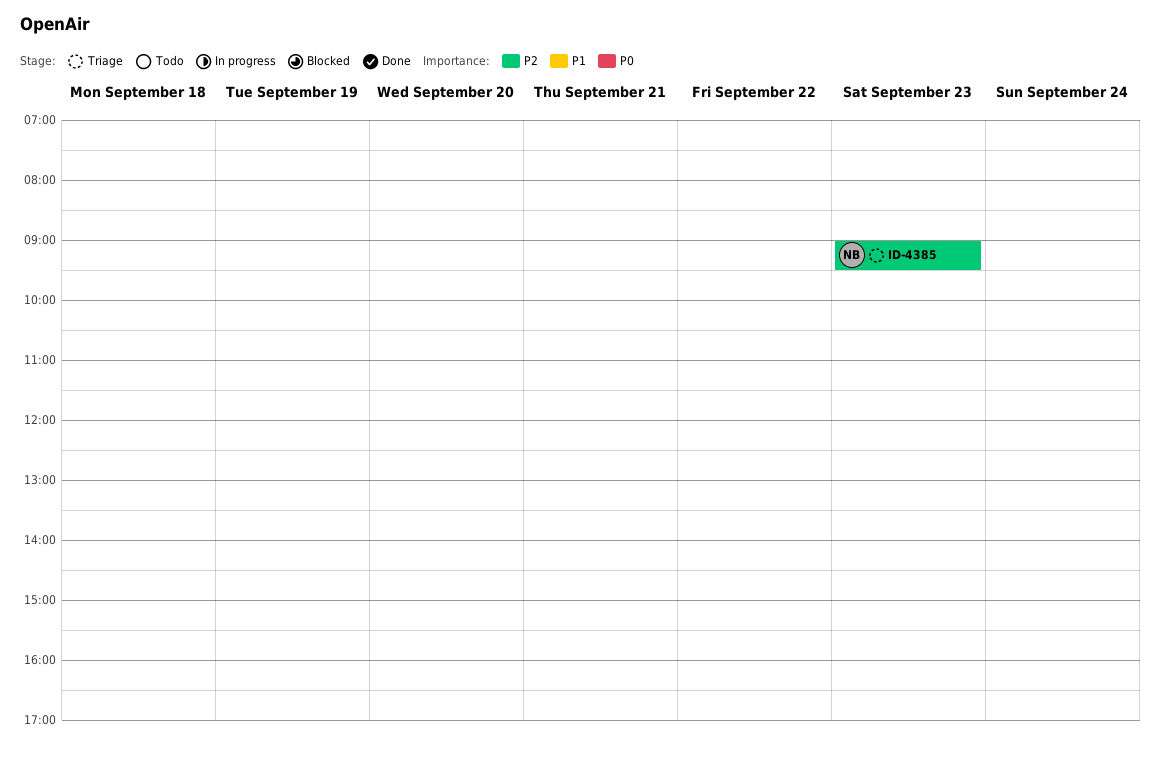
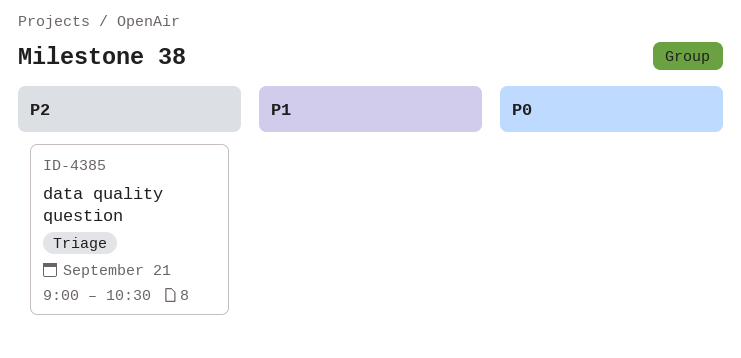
ID-4385, day: Sep 23 -> Sep 21
ID-4385, ends: 09:30 -> 10:30

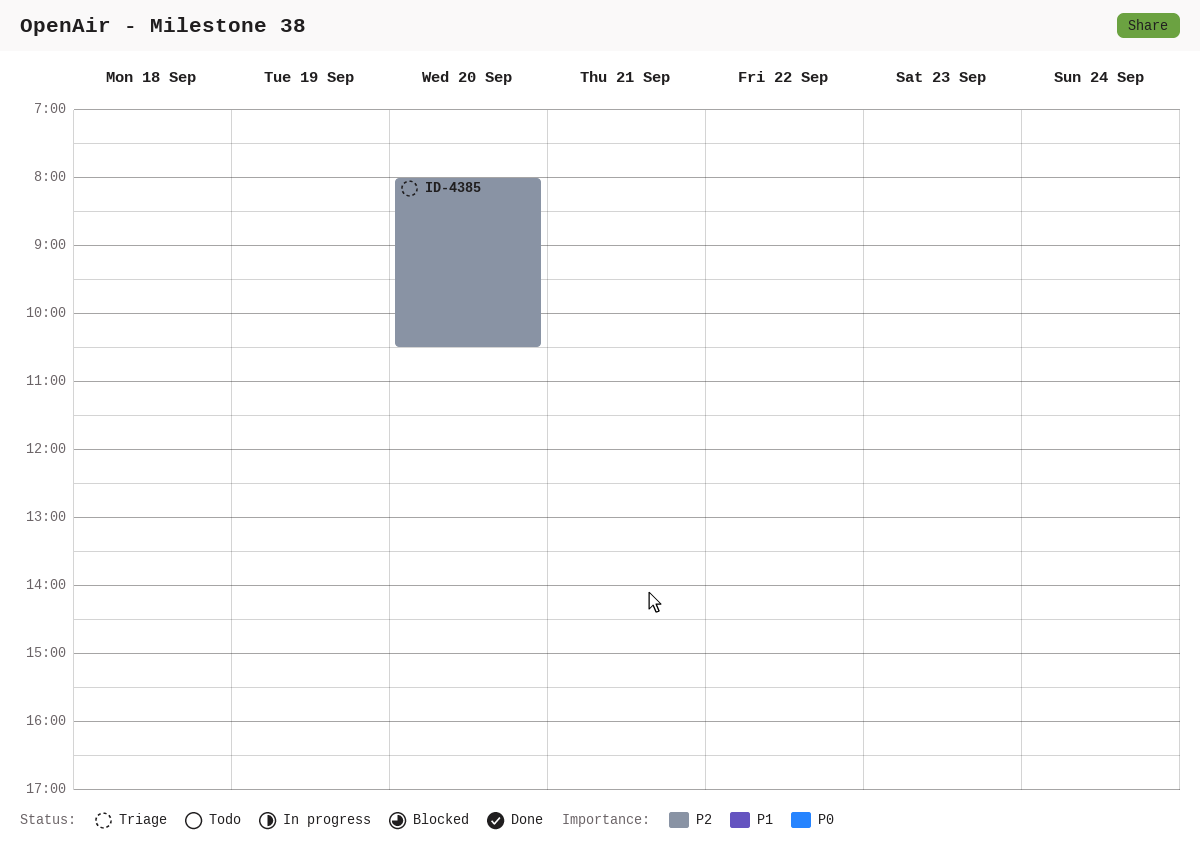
ID-4385, day: Sep 21 -> Sep 20
ID-4385, begins: 09:00 -> 08:00

